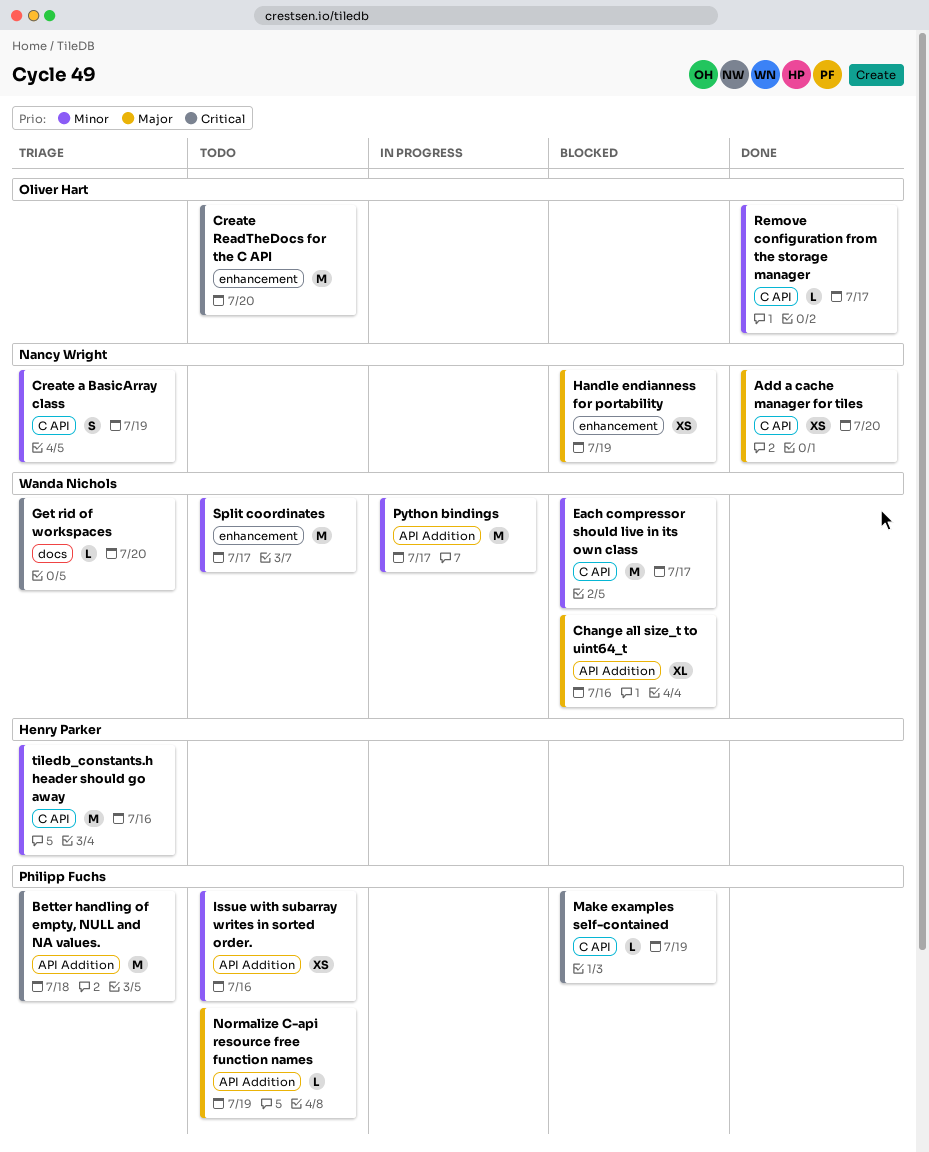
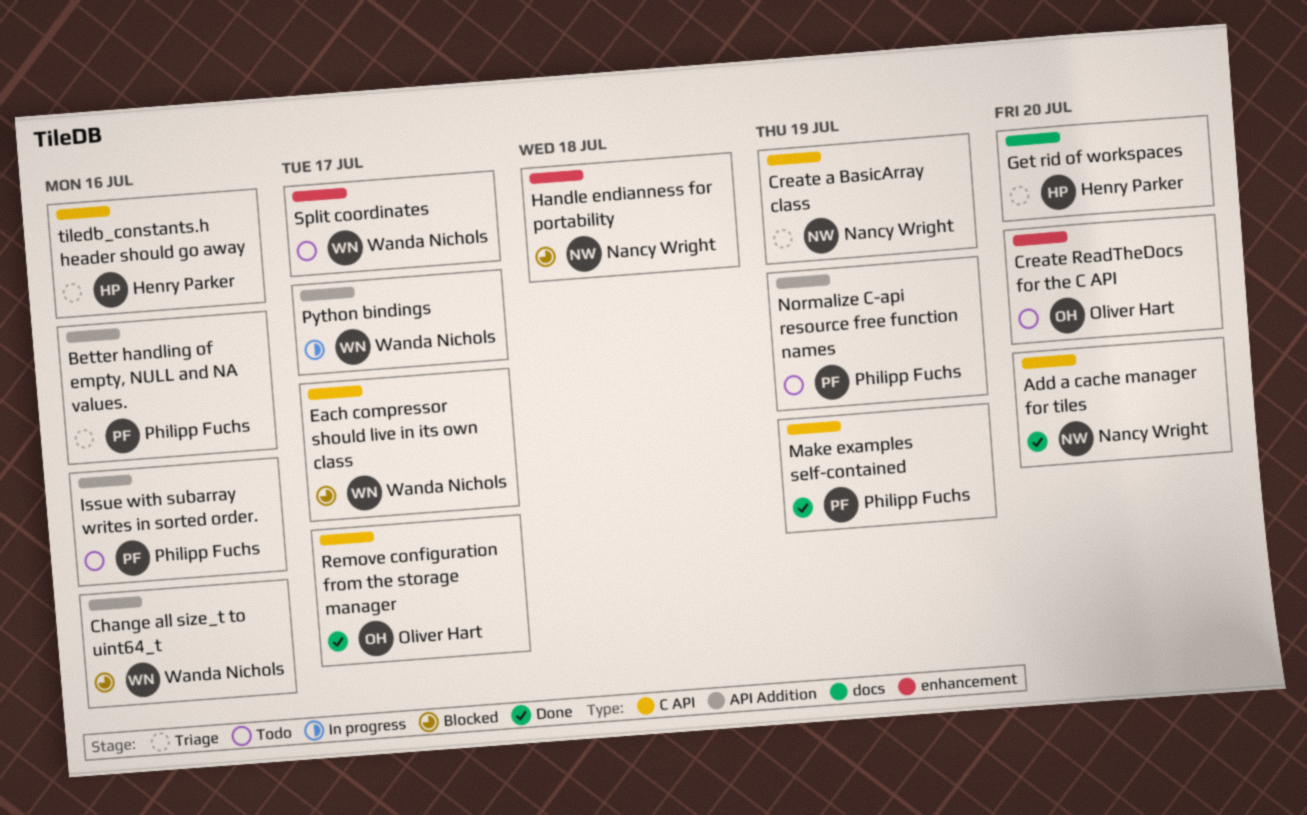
Better handling of empty, NULL and NA values., due: Jul 18 -> Jul 16
Get rid of workspaces, owner: Wanda Nichols -> Henry Parker
Handle endianness for portability, due: Jul 19 -> Jul 18
Make examples self-contained, status: Blocked -> Done

